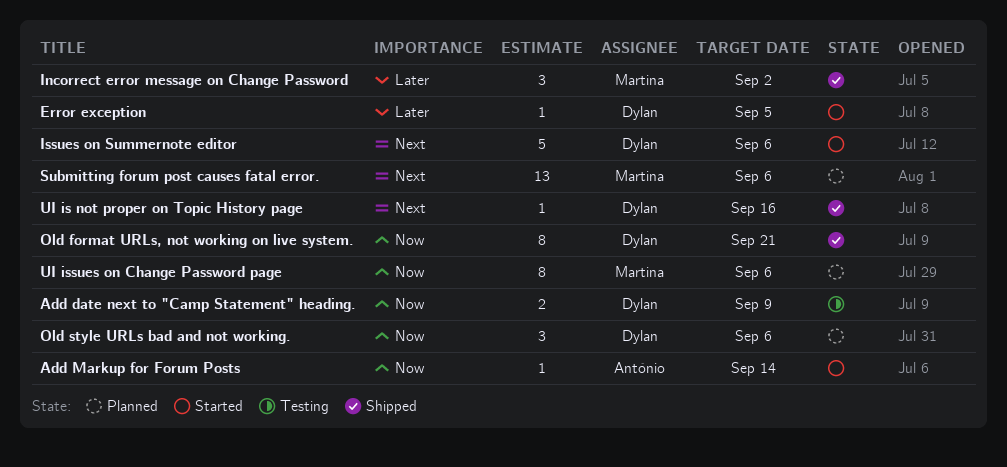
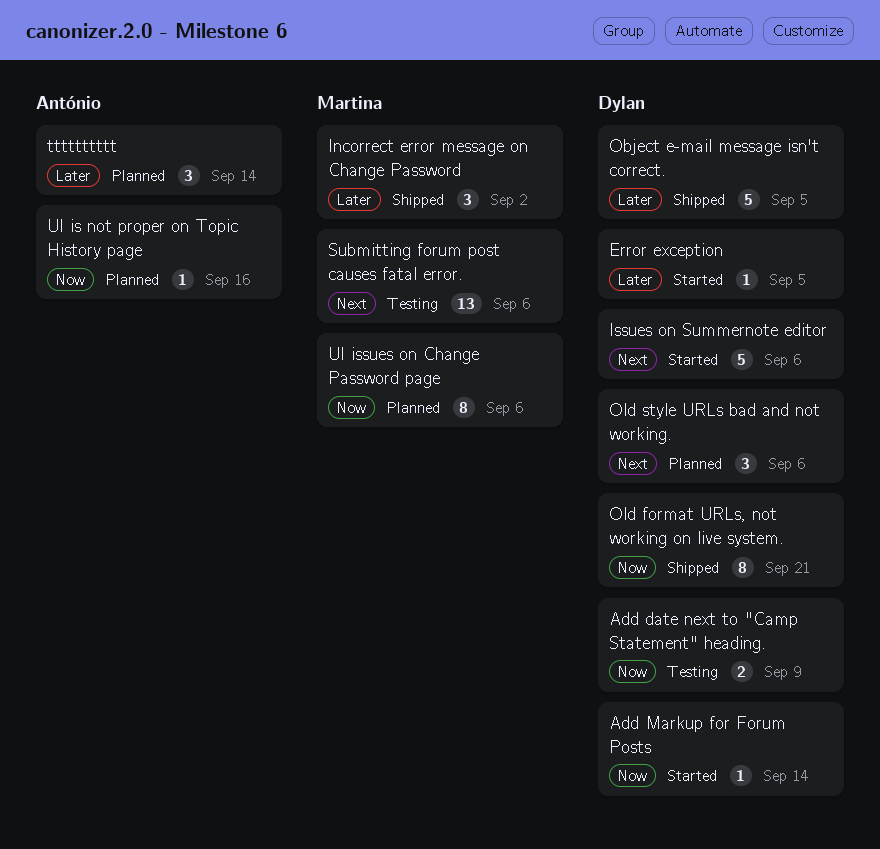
Add Markup for Forum Posts, owner: António -> Dylan
Object e-mail message isn't correct.: none -> present
Old style URLs bad and not working., priority: Now -> Next
Submitting forum post causes fatal error., status: Planned -> Testing
tttttttttt: none -> present
UI is not proper on Topic History page, status: Shipped -> Planned
UI is not proper on Topic History page, owner: Dylan -> António
UI is not proper on Topic History page, priority: Next -> Now

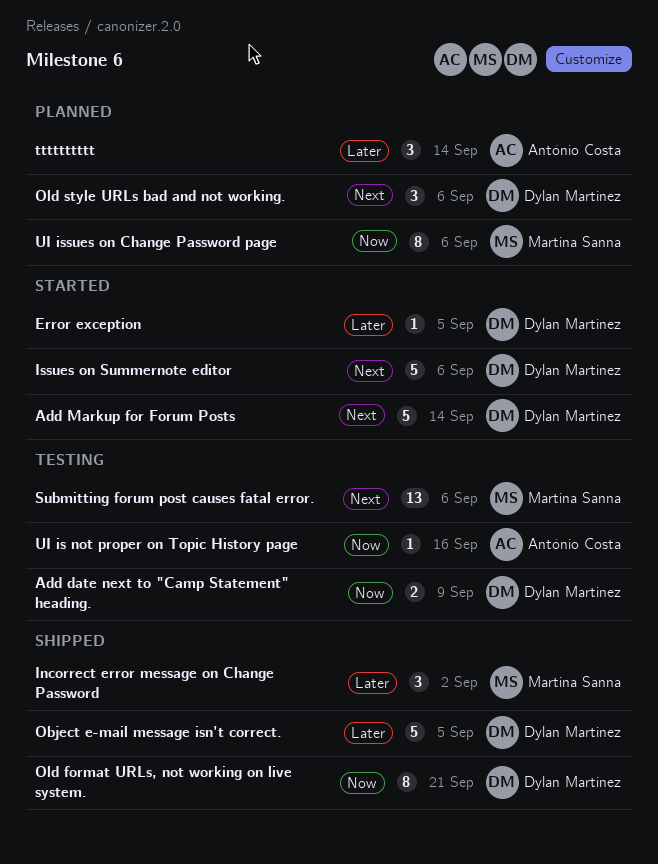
Add Markup for Forum Posts, priority: Now -> Next
Add Markup for Forum Posts, estimate: 1 -> 5
UI is not proper on Topic History page, status: Planned -> Testing

